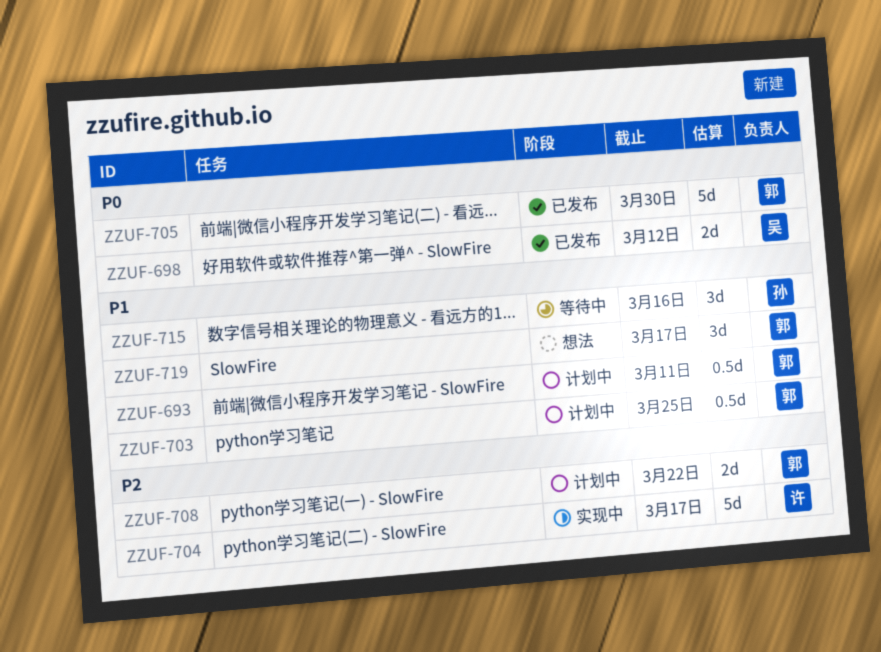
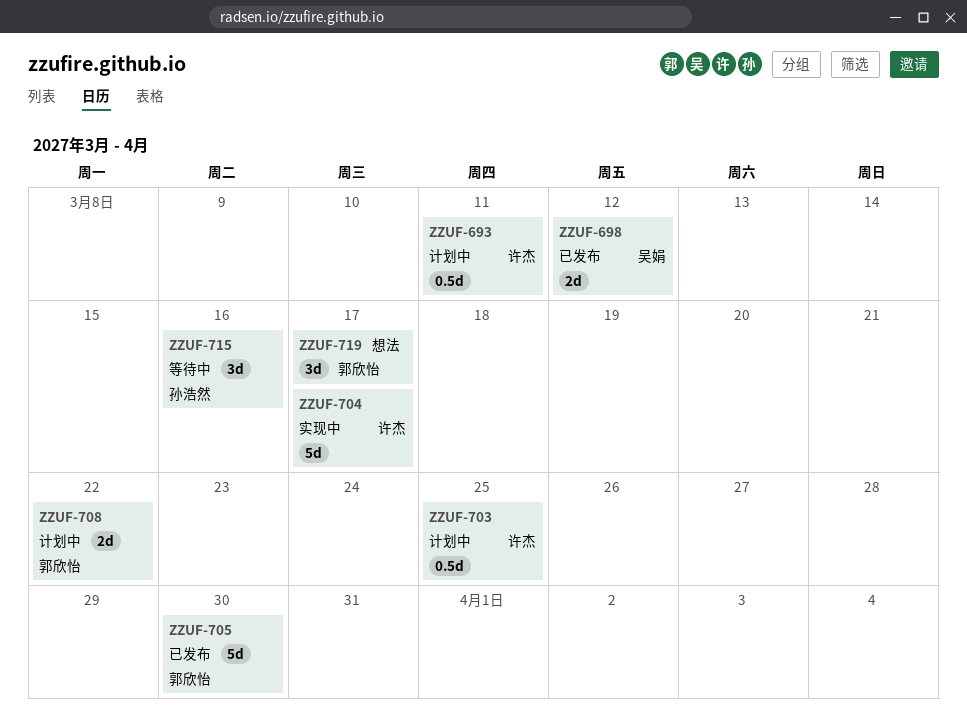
ZZUF-693, owner: 郭欣怡 -> 许杰
ZZUF-703, owner: 郭欣怡 -> 许杰

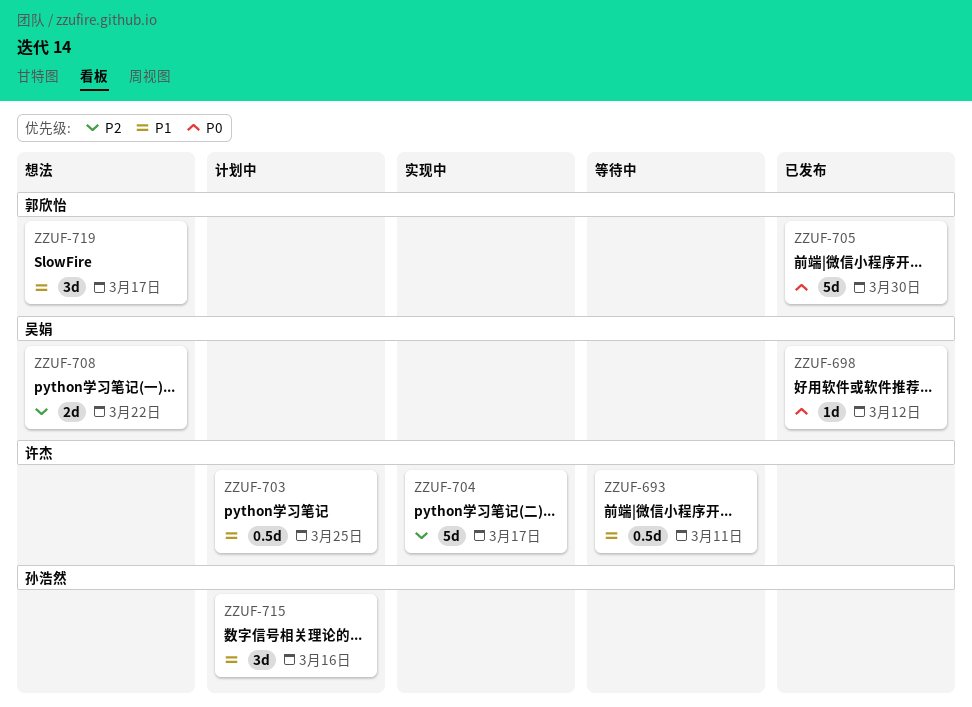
ZZUF-693, status: 计划中 -> 等待中
ZZUF-698, estimate: 2d -> 1d
ZZUF-708, status: 计划中 -> 想法
ZZUF-708, owner: 郭欣怡 -> 吴娟
ZZUF-715, status: 等待中 -> 计划中

